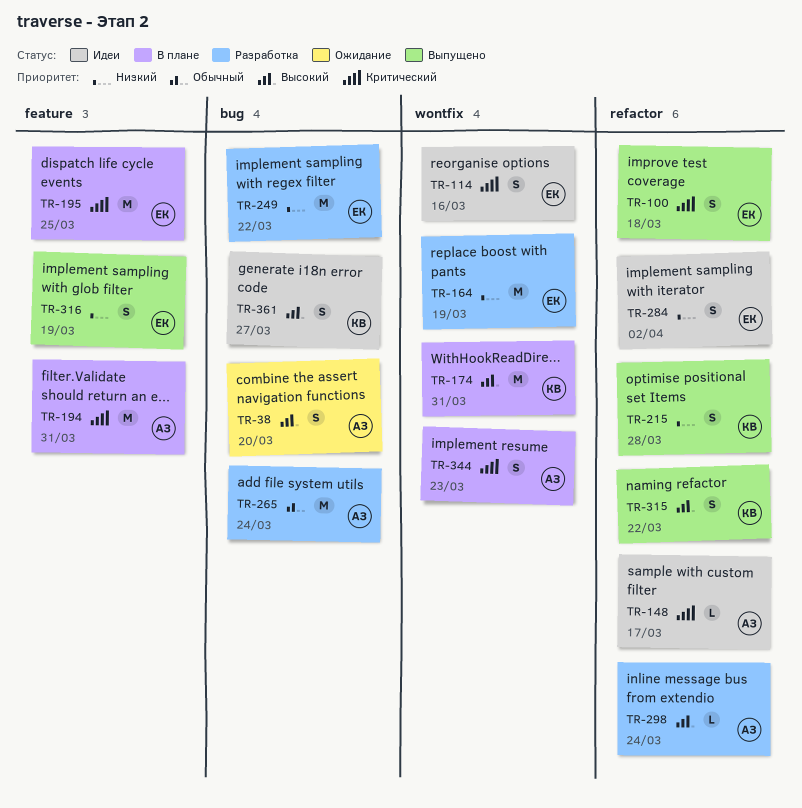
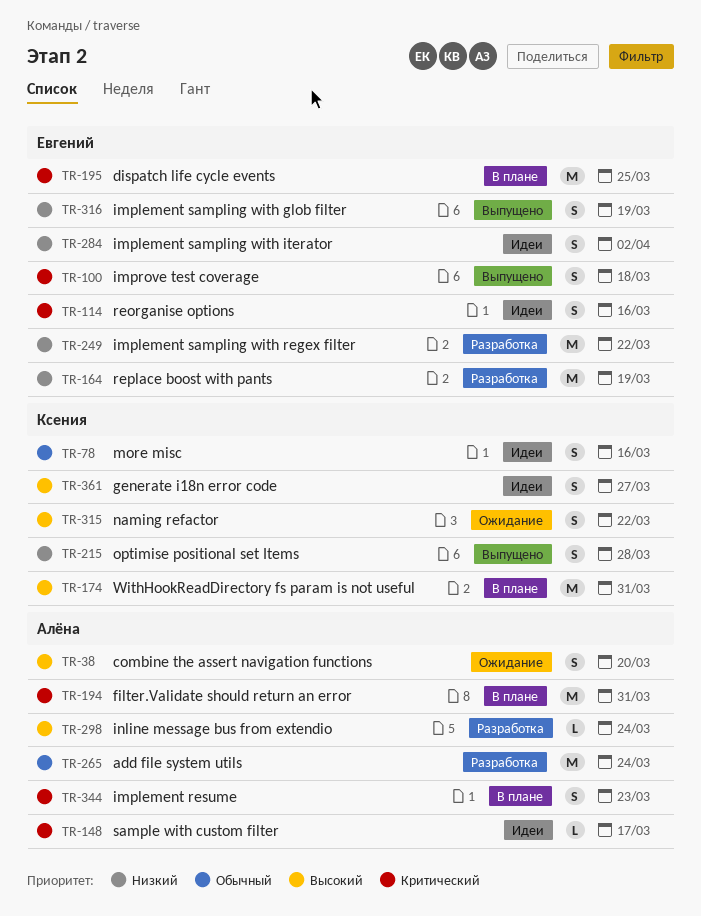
TR-78: none -> present
TR-315, status: Выпущено -> Ожидание

